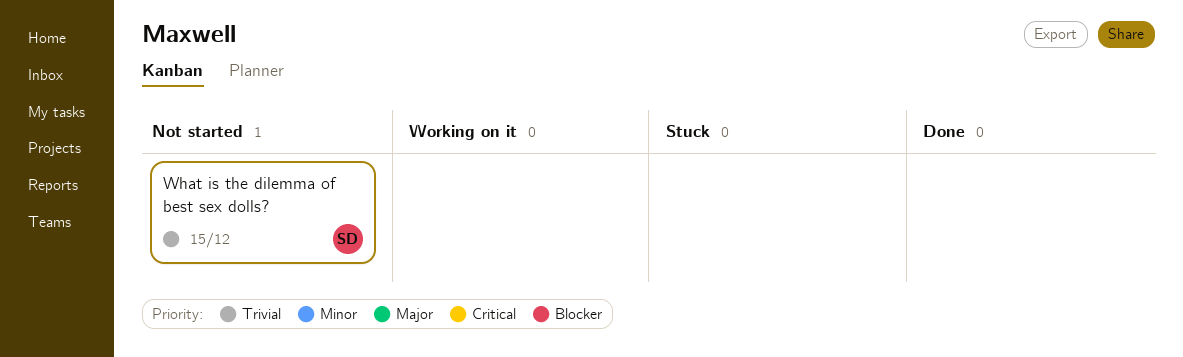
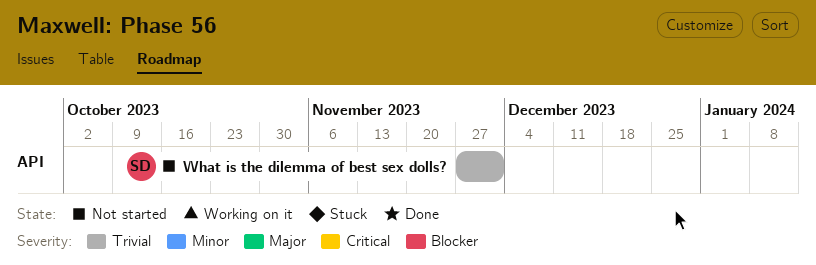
What is the dilemma of best sex dolls?, due: Dec 15 -> Dec 1

